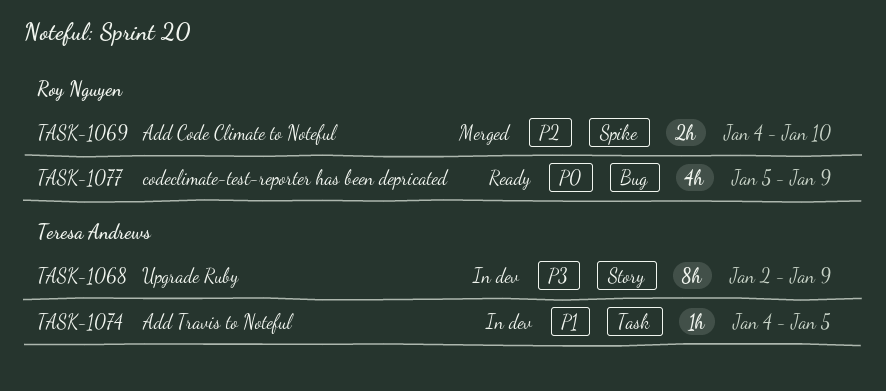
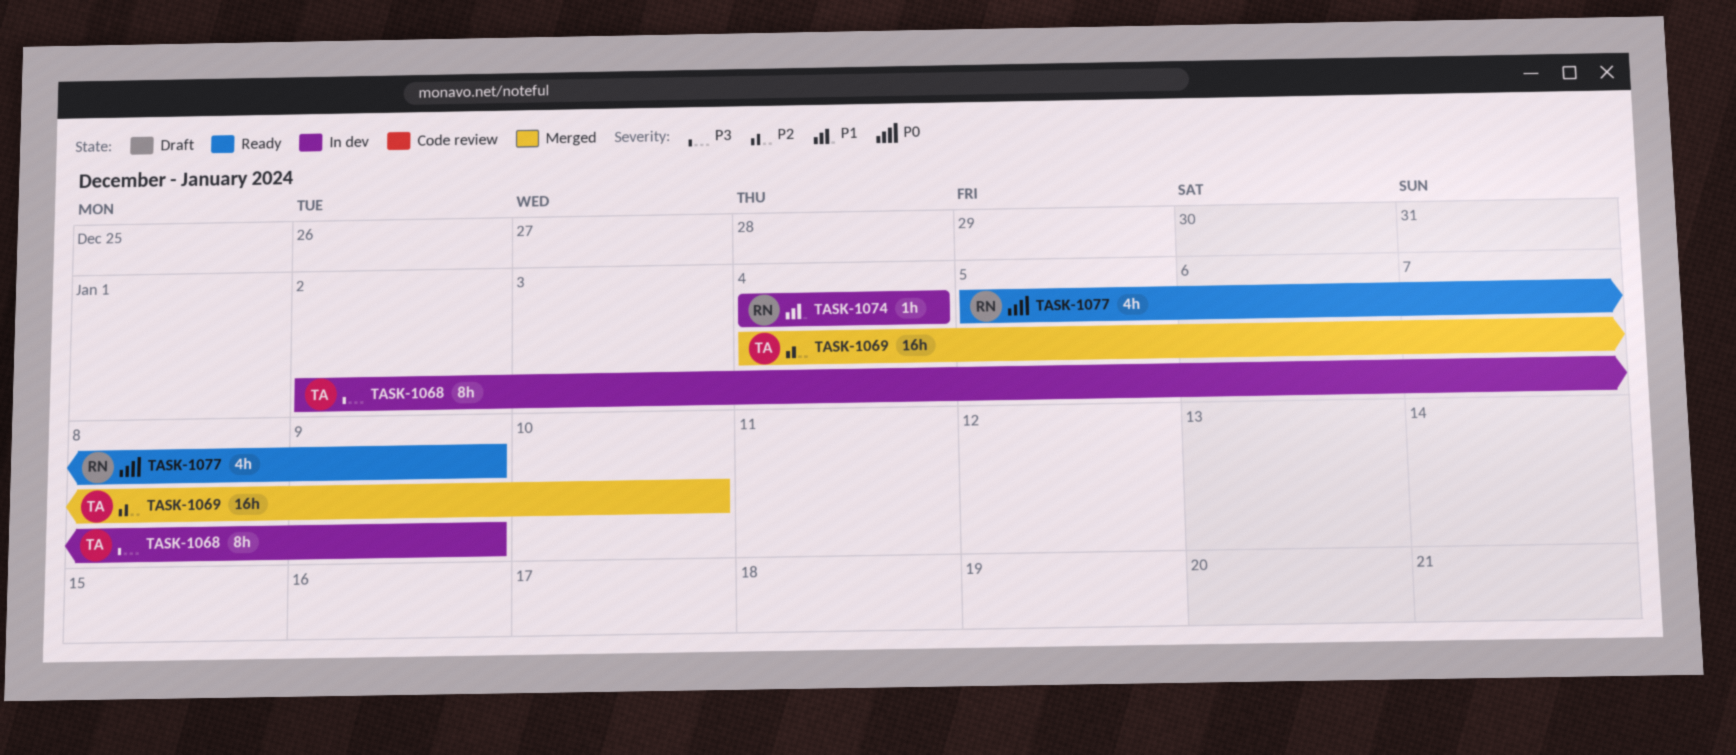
TASK-1069, owner: Roy Nguyen -> Teresa Andrews
TASK-1069, estimate: 2h -> 16h
TASK-1074, owner: Teresa Andrews -> Roy Nguyen
TASK-1074, due: Jan 5 -> Jan 4

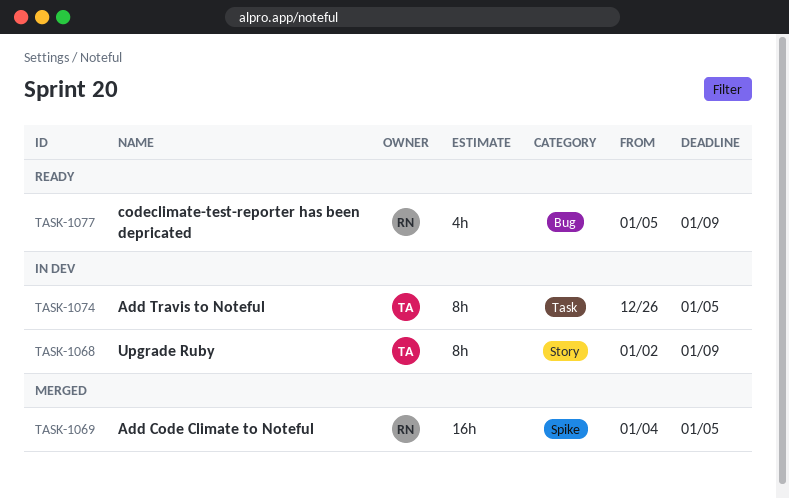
TASK-1069, owner: TA -> RN
TASK-1069, due: Jan 10 -> Jan 5
TASK-1074, owner: RN -> TA
TASK-1074, estimate: 1h -> 8h
TASK-1074, start: Jan 4 -> Dec 26
TASK-1074, due: Jan 4 -> Jan 5

